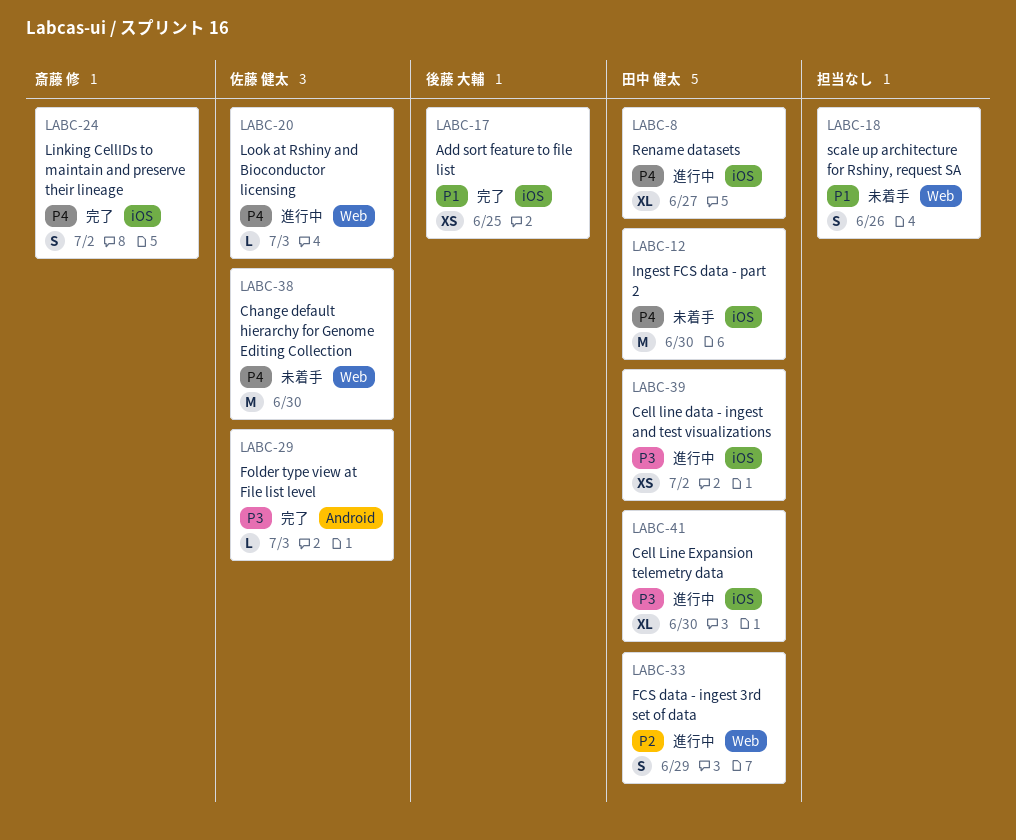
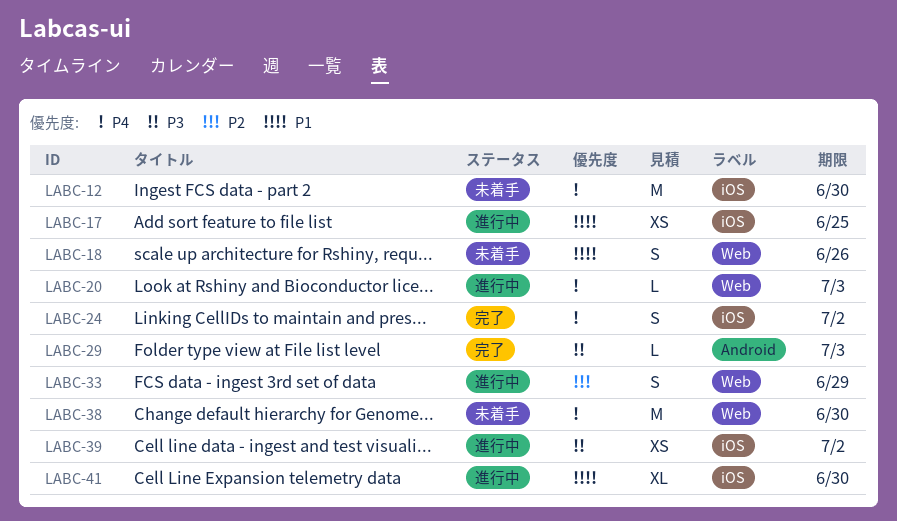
LABC-8: present -> none
LABC-17, status: 完了 -> 進行中
LABC-41, priority: P3 -> P1

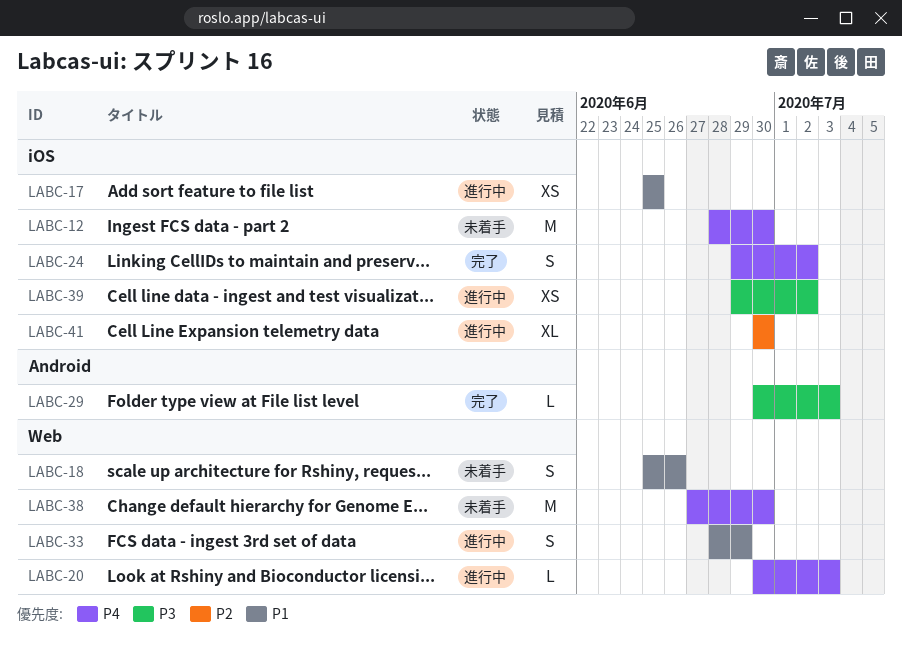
LABC-33, priority: P2 -> P1
LABC-41, priority: P1 -> P2

